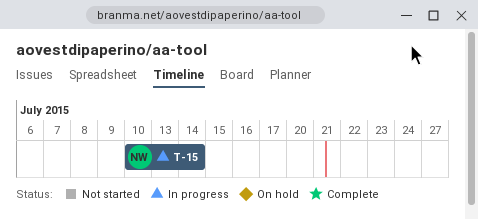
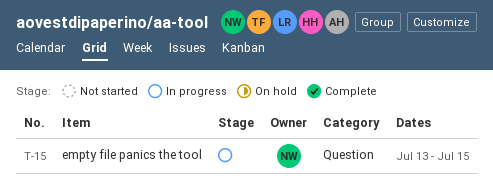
T-15, start: Jul 10 -> Jul 13
T-15, due: Jul 14 -> Jul 15

